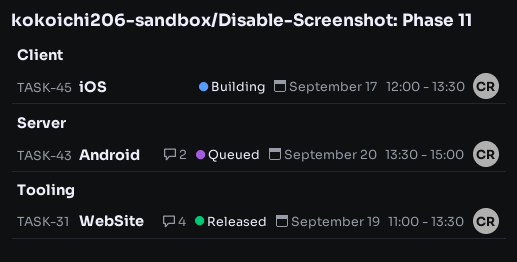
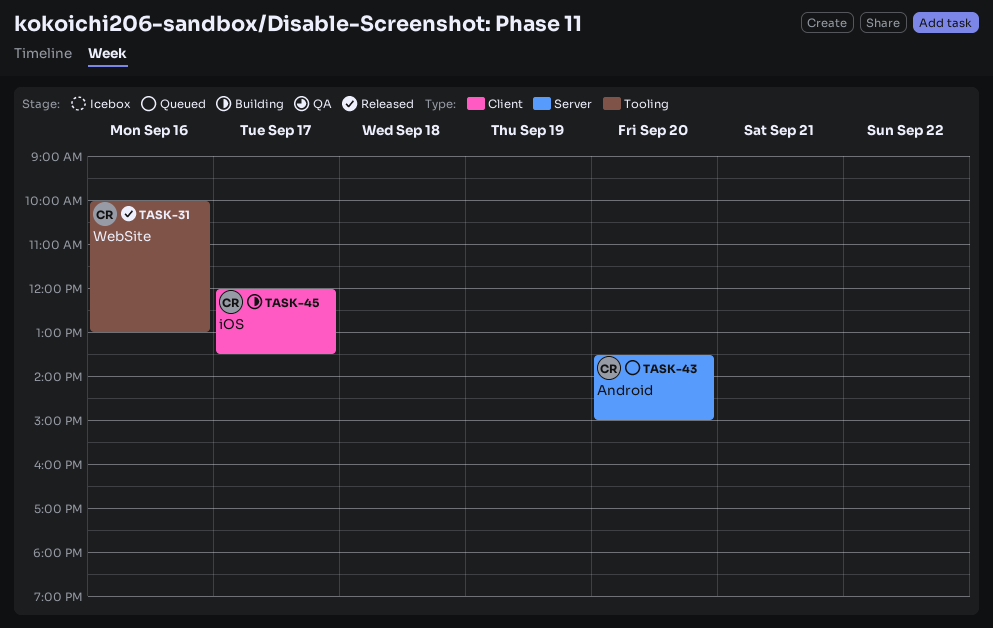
TASK-31, day: Sep 19 -> Sep 16
TASK-31, begins: 11:00 -> 10:00
TASK-31, ends: 13:30 -> 13:00

